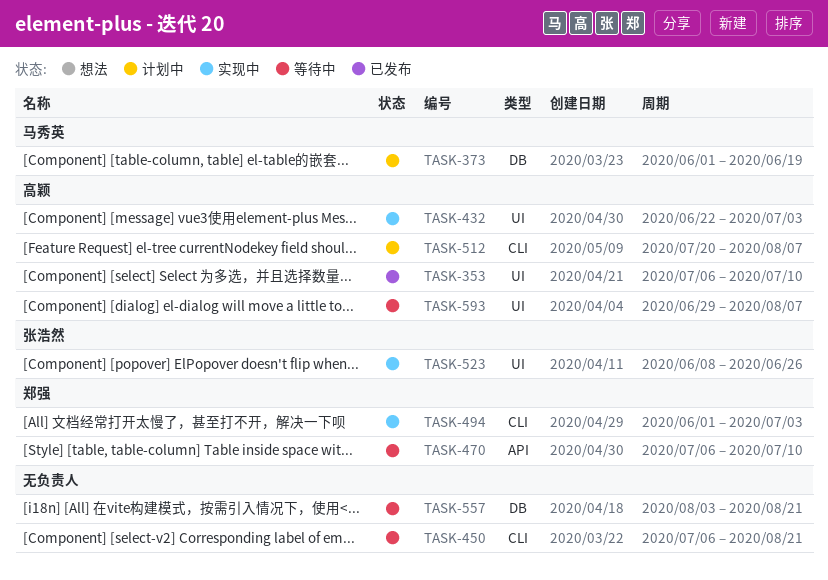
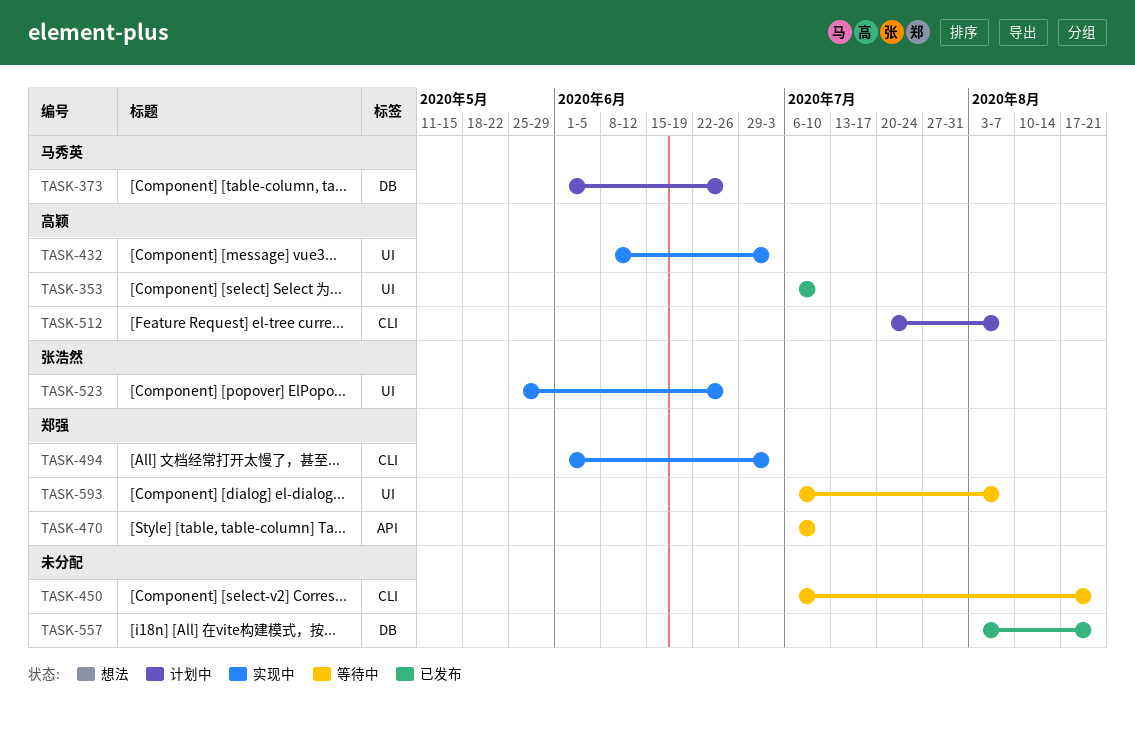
TASK-373, due: Jun 19 -> Jun 26
TASK-432, start: Jun 22 -> Jun 8
TASK-523, start: Jun 8 -> May 25
TASK-557, status: 等待中 -> 已发布
TASK-593, owner: 高颖 -> 郑强
TASK-593, start: Jun 29 -> Jul 6

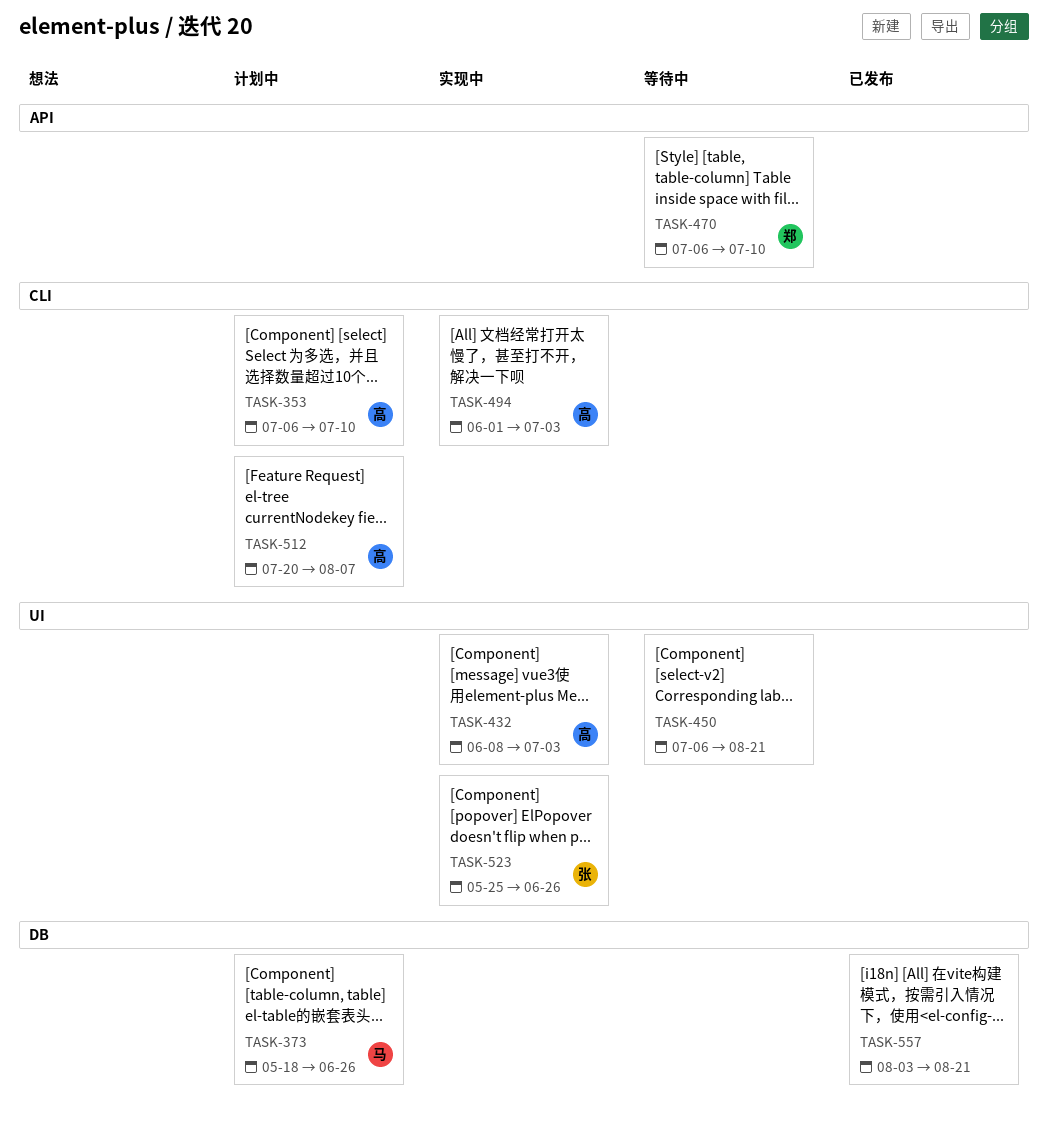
TASK-353, status: 已发布 -> 计划中
TASK-353, label: UI -> CLI
TASK-373, start: Jun 1 -> May 18
TASK-450, label: CLI -> UI
TASK-494, owner: 郑强 -> 高颖
TASK-593: present -> none

